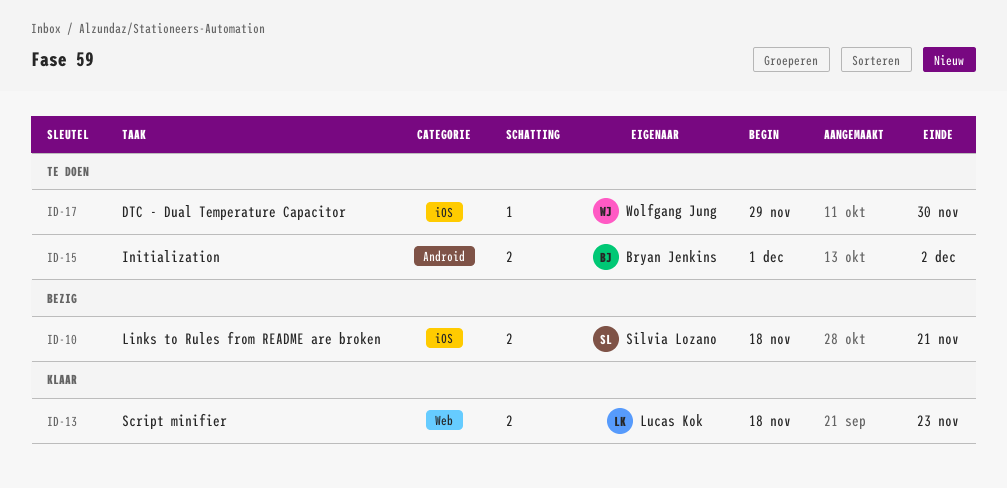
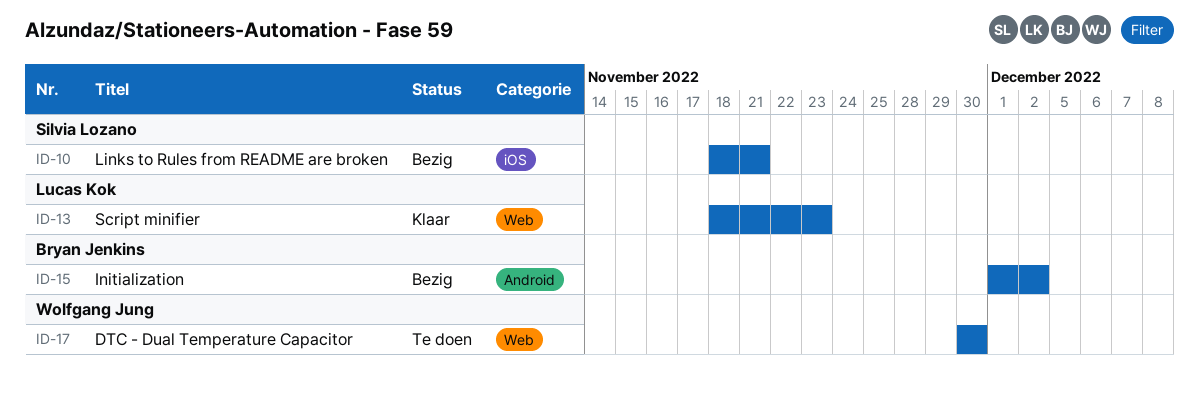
ID-15, status: Te doen -> Bezig
ID-17, label: iOS -> Web
ID-17, start: Nov 29 -> Nov 30

